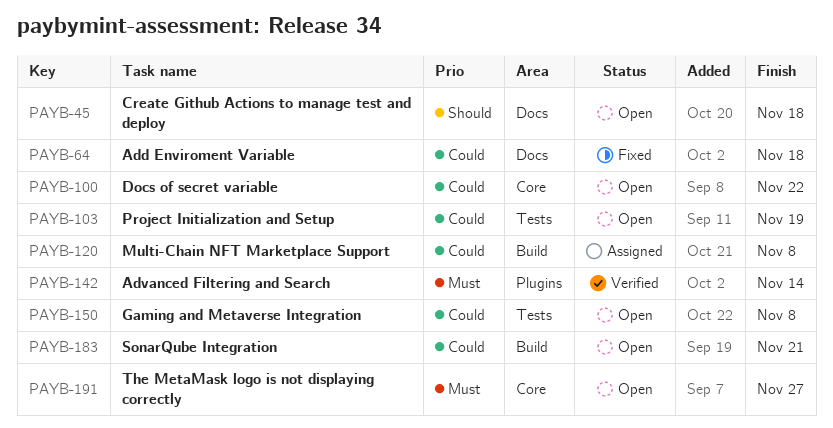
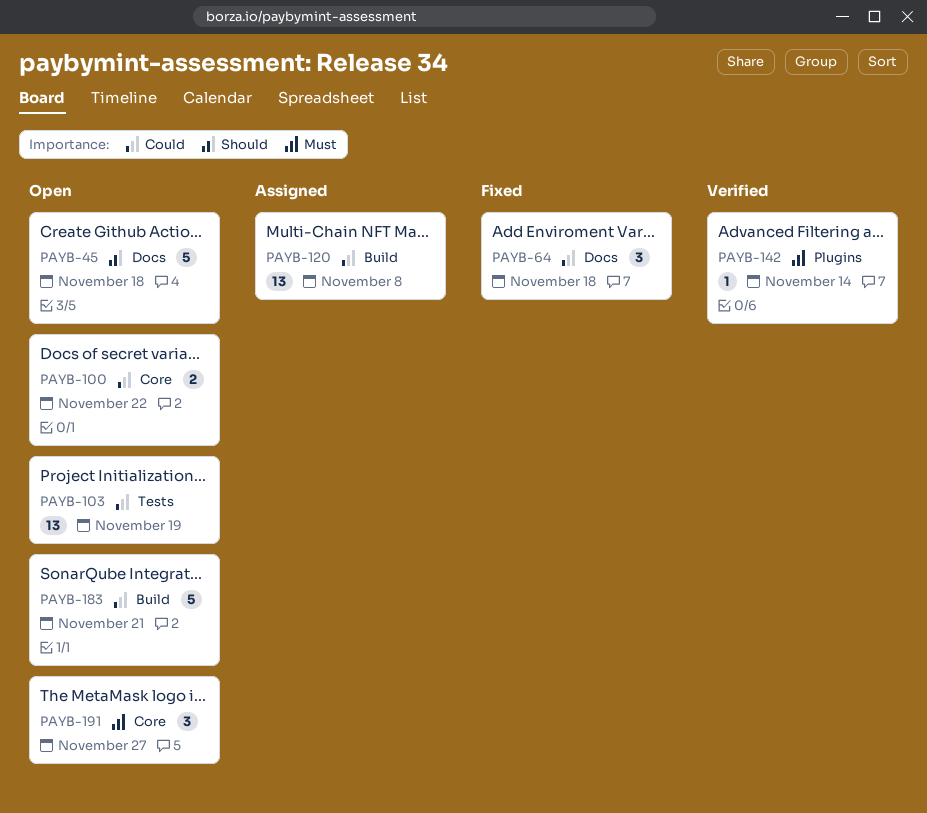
PAYB-150: present -> none

